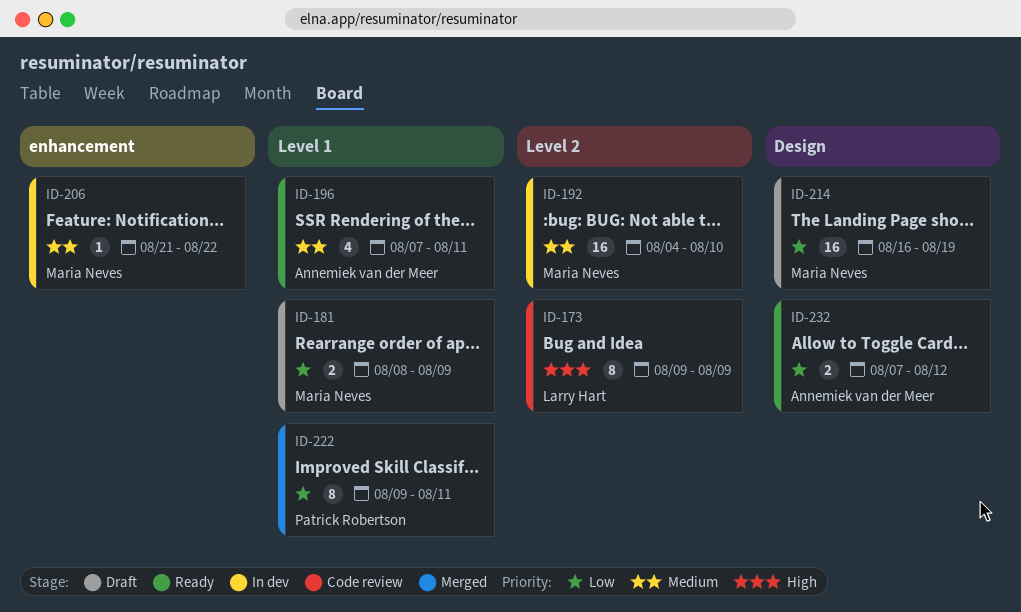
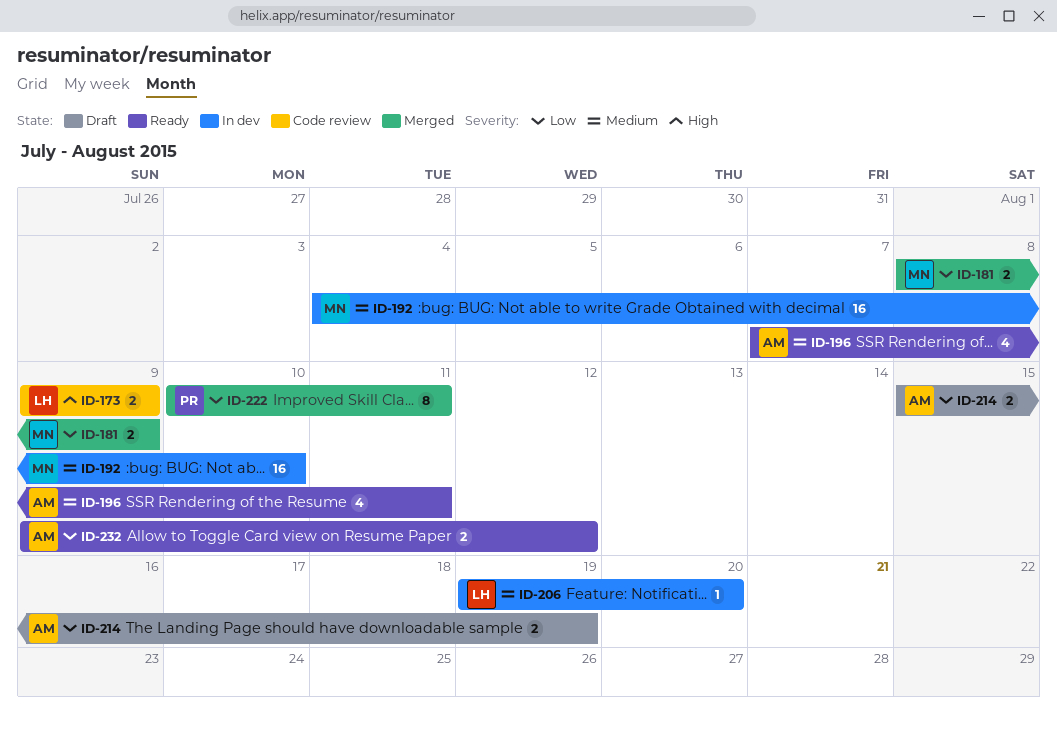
ID-173, estimate: 8 -> 2
ID-181, status: Draft -> Merged
ID-206, owner: Maria Neves -> Larry Hart
ID-206, start: Aug 21 -> Aug 19
ID-206, due: Aug 22 -> Aug 20
ID-214, owner: Maria Neves -> Annemiek van der Meer
ID-214, estimate: 16 -> 2
ID-214, start: Aug 16 -> Aug 15
ID-222, start: Aug 9 -> Aug 10
ID-232, start: Aug 7 -> Aug 9

